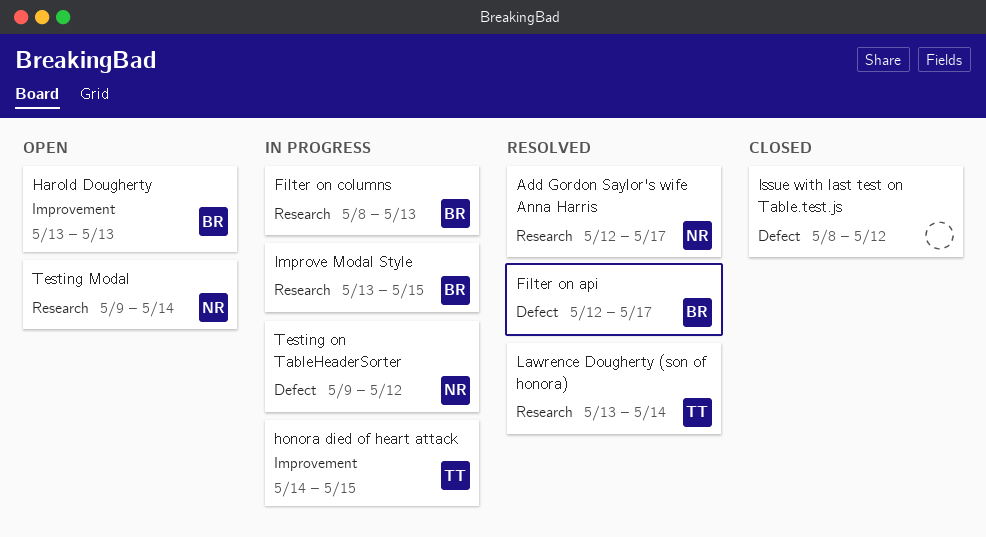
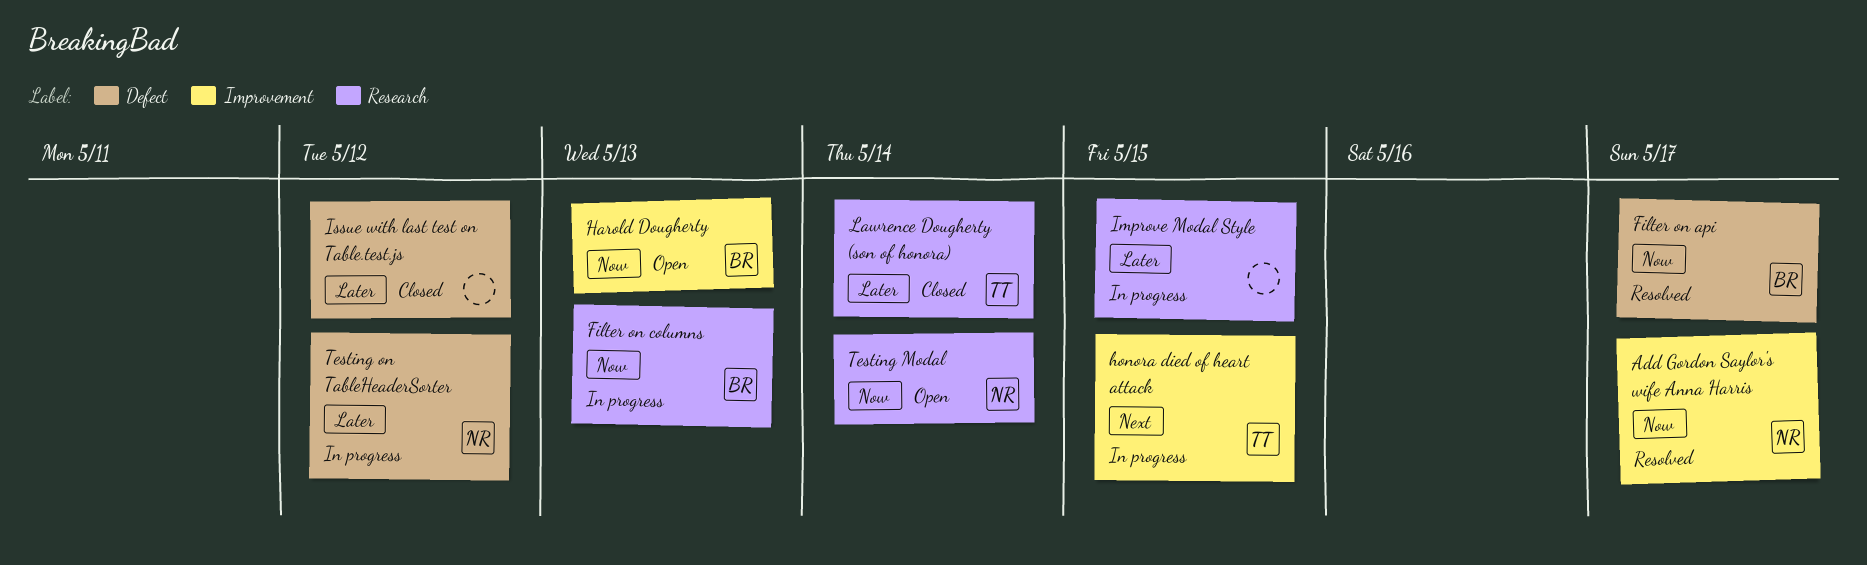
Add Gordon Saylor's wife Anna Harris, label: Research -> Improvement
Improve Modal Style, owner: BR -> none
Lawrence Dougherty (son of honora), status: Resolved -> Closed

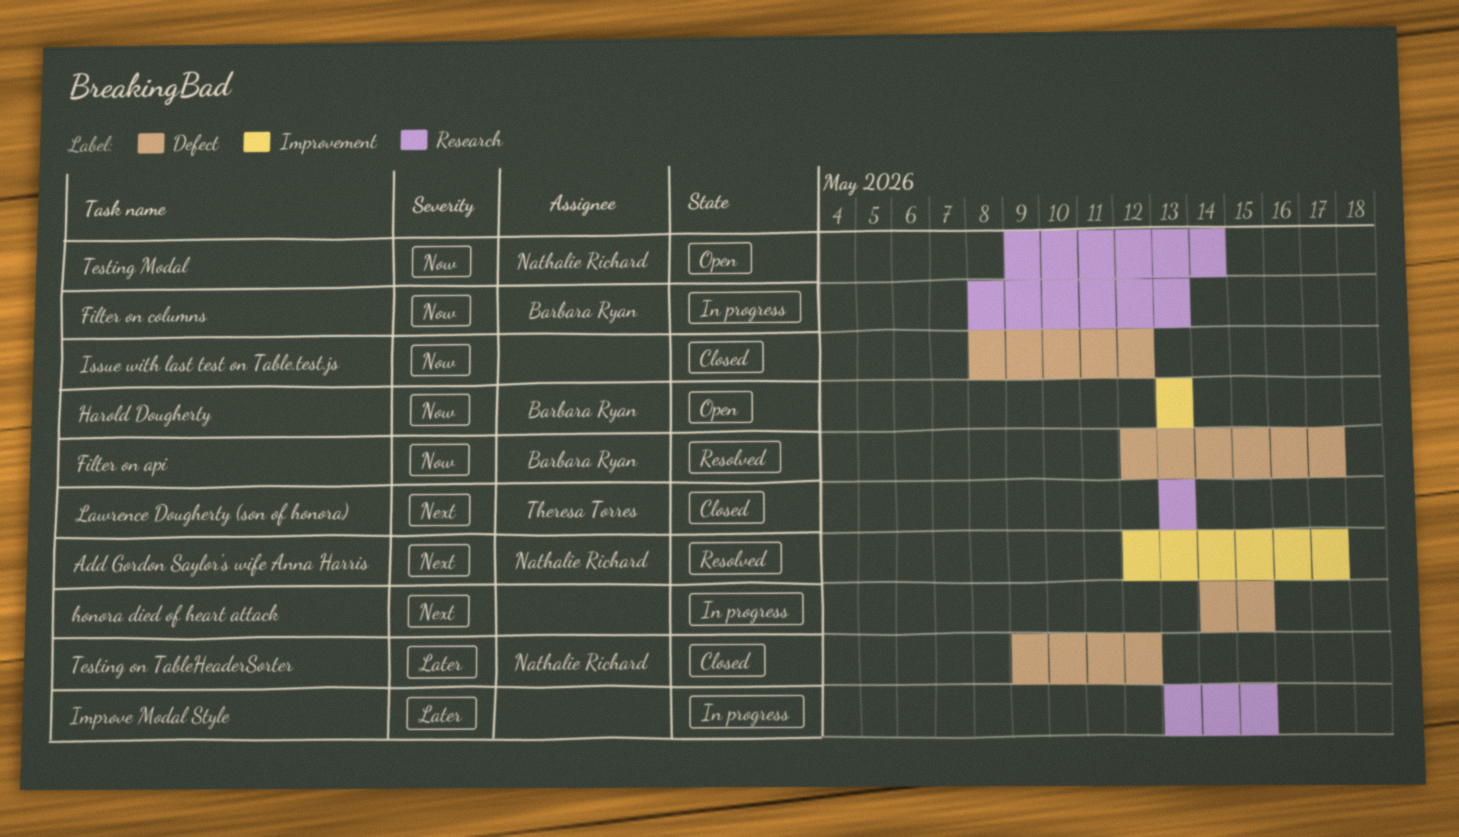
Add Gordon Saylor's wife Anna Harris, priority: Now -> Next
honora died of heart attack, owner: Theresa Torres -> none
honora died of heart attack, label: Improvement -> Defect
Issue with last test on Table.test.js, priority: Later -> Now
Lawrence Dougherty (son of honora), priority: Later -> Next
Lawrence Dougherty (son of honora), due: May 14 -> May 13
Testing on TableHeaderSorter, status: In progress -> Closed

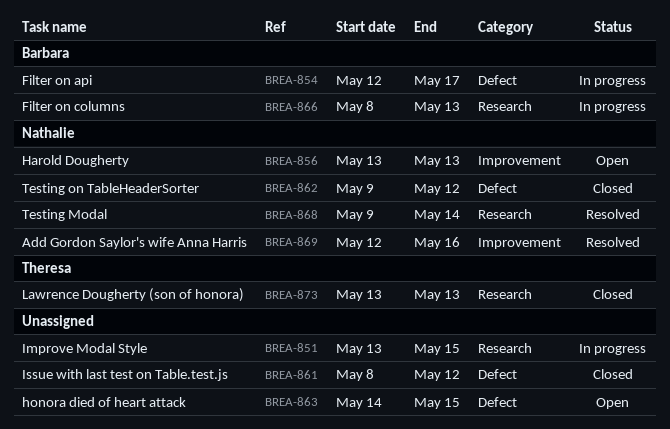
Add Gordon Saylor's wife Anna Harris, due: May 17 -> May 16
Filter on api, status: Resolved -> In progress
Harold Dougherty, owner: Barbara Ryan -> Nathalie Richard
honora died of heart attack, status: In progress -> Open
Testing Modal, status: Open -> Resolved

